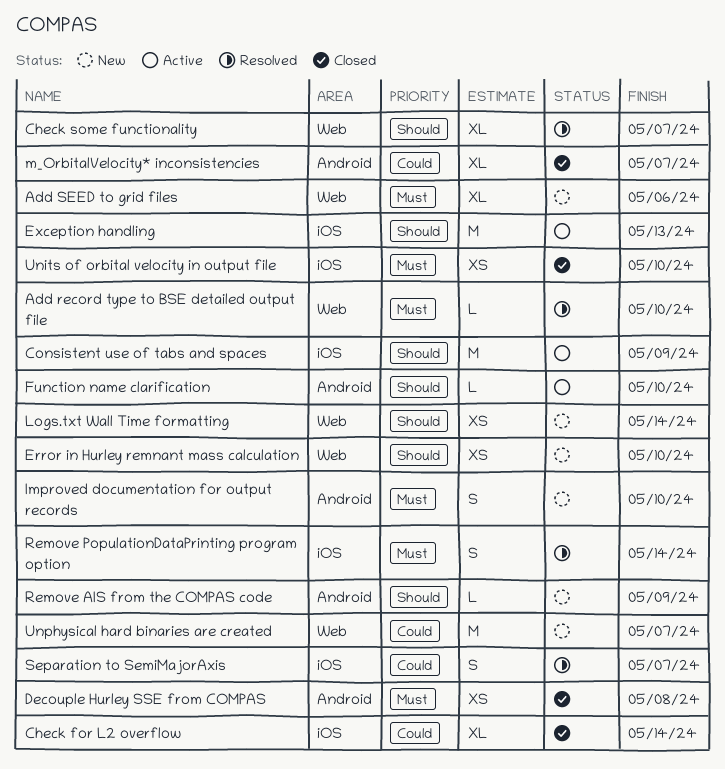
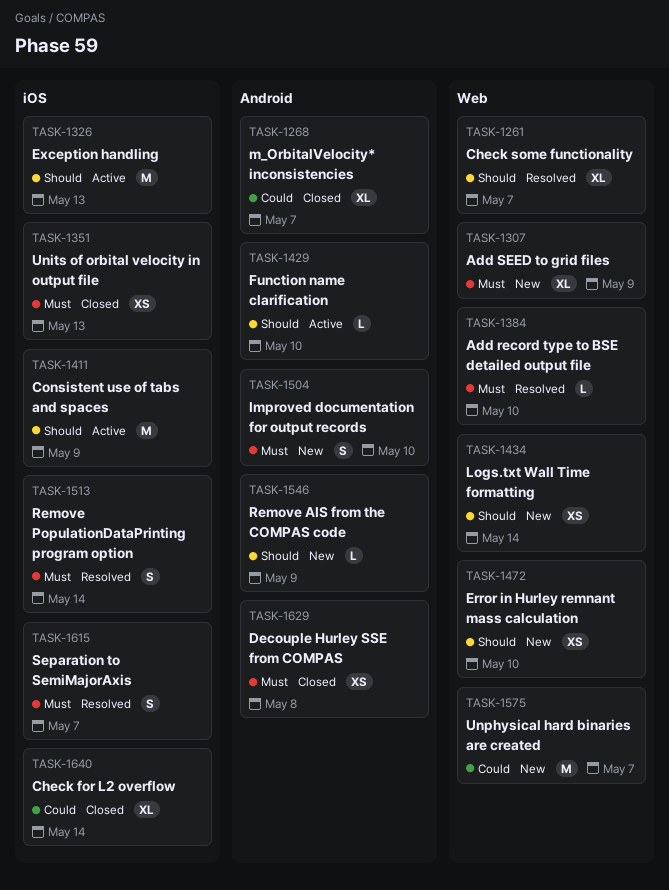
Add SEED to grid files, due: May 6 -> May 9
Separation to SemiMajorAxis, priority: Could -> Must
Units of orbital velocity in output file, due: May 10 -> May 13

